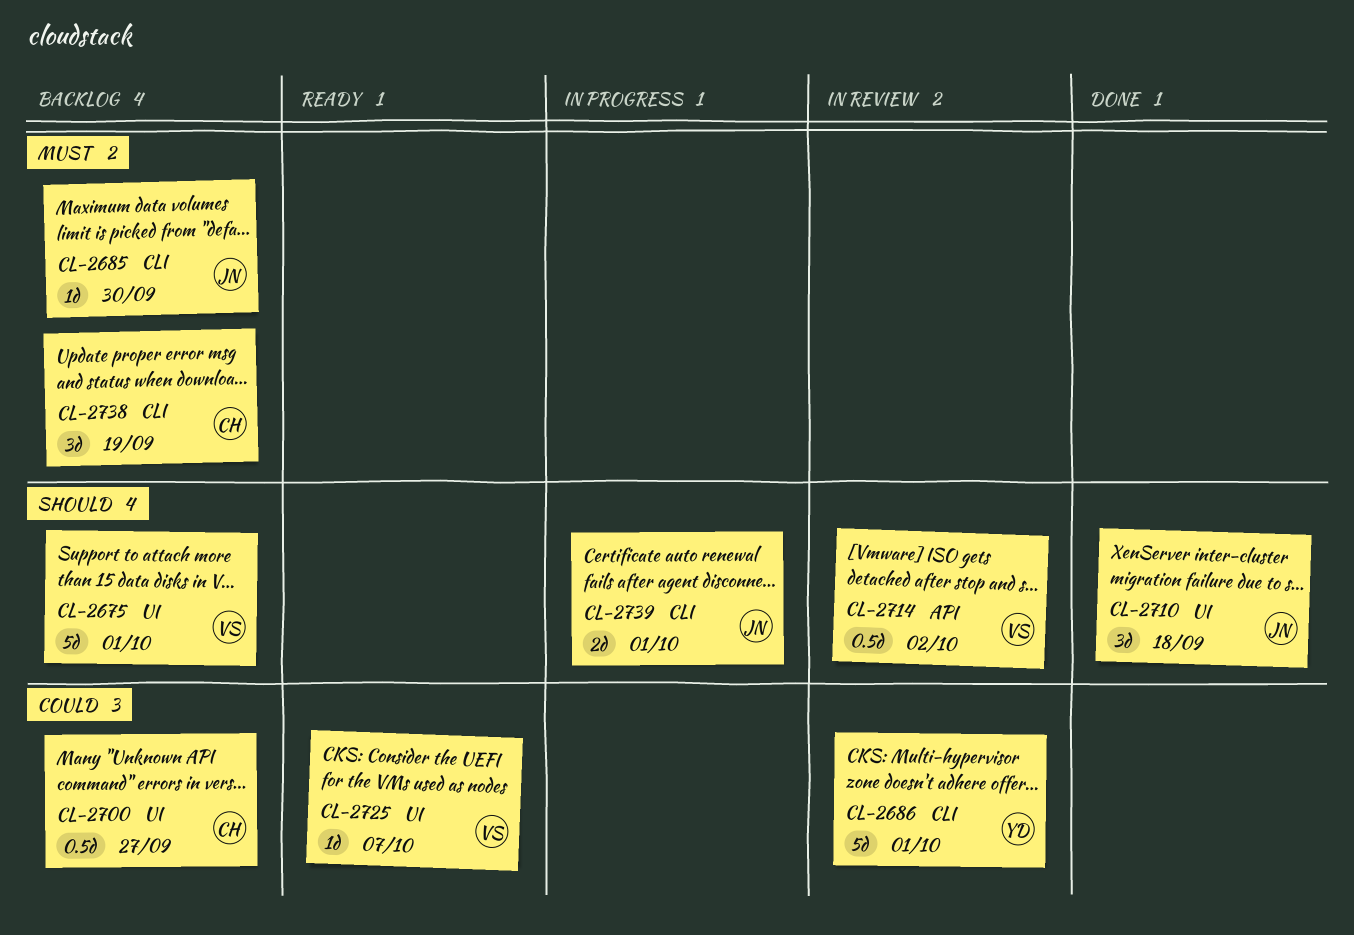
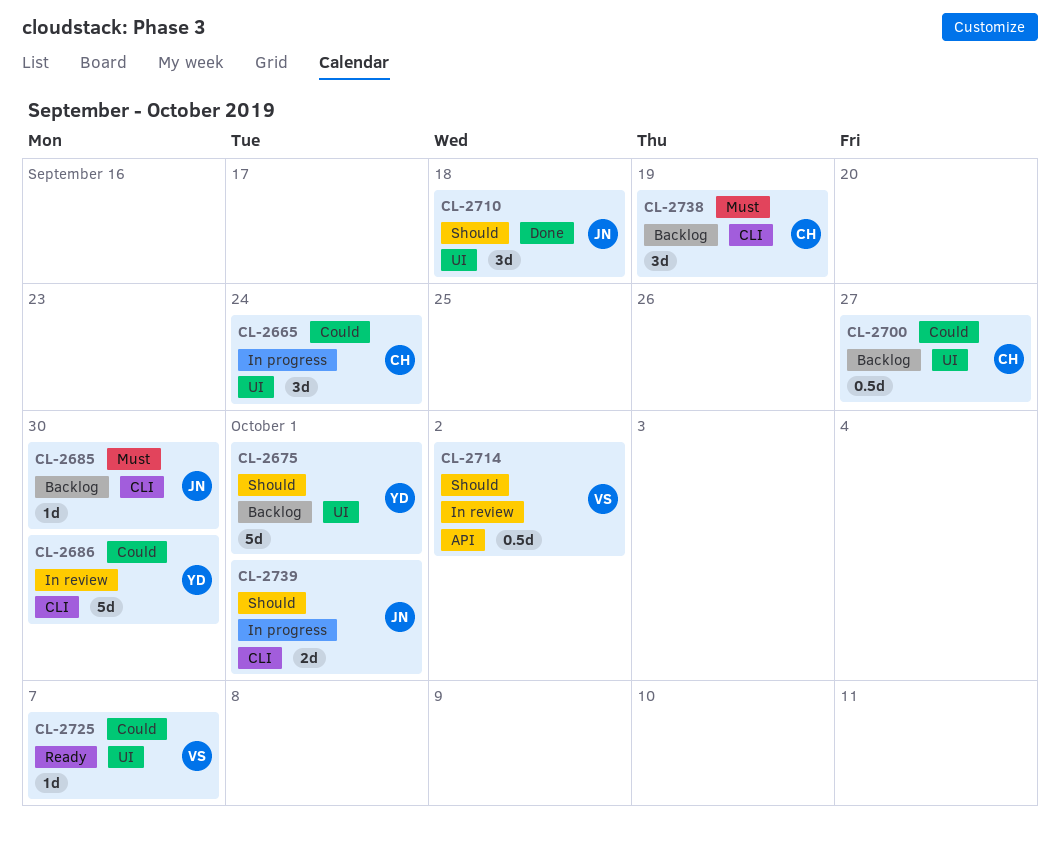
CL-2665: none -> present
CL-2675, owner: VS -> YD
CL-2686, due: Oct 1 -> Sep 30

